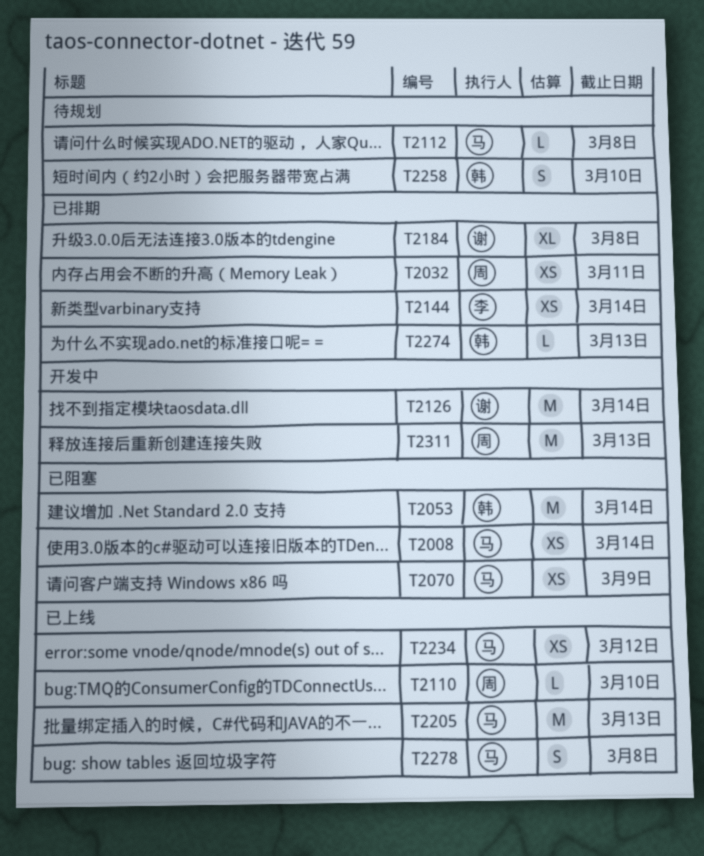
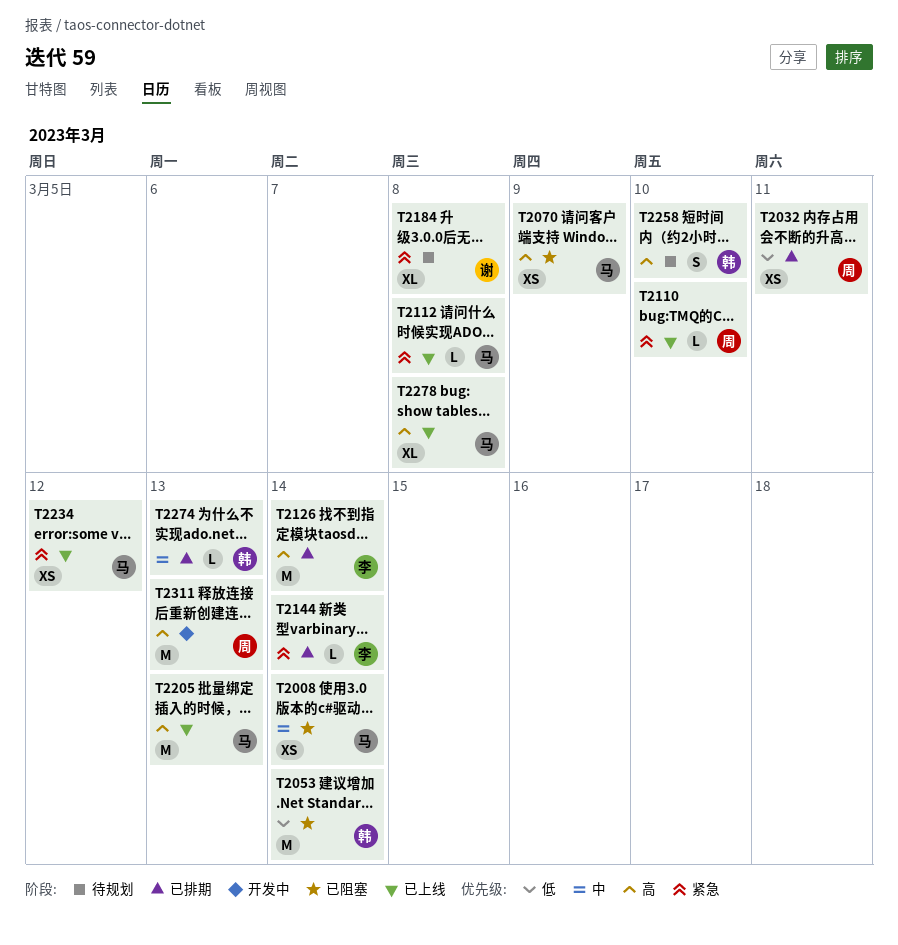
T2112, status: 待规划 -> 已上线
T2126, status: 开发中 -> 已排期
T2126, owner: 谢 -> 李
T2144, estimate: XS -> L
T2184, status: 已排期 -> 待规划
T2278, estimate: S -> XL

